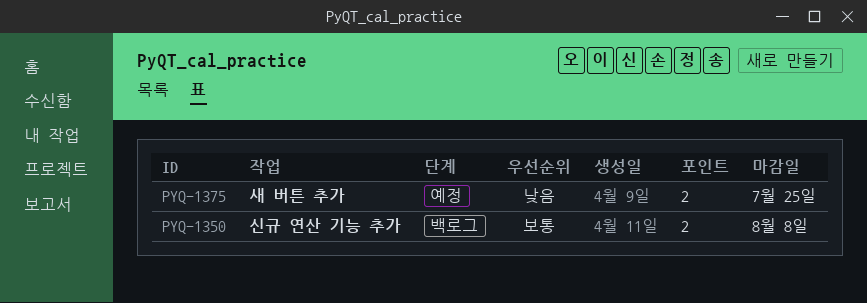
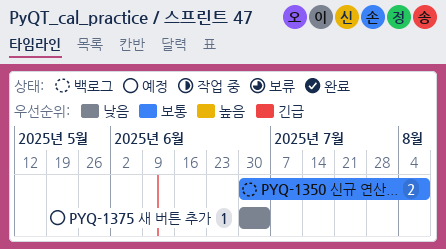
PYQ-1375, estimate: 2 -> 1
PYQ-1375, due: Jul 25 -> Jul 4

